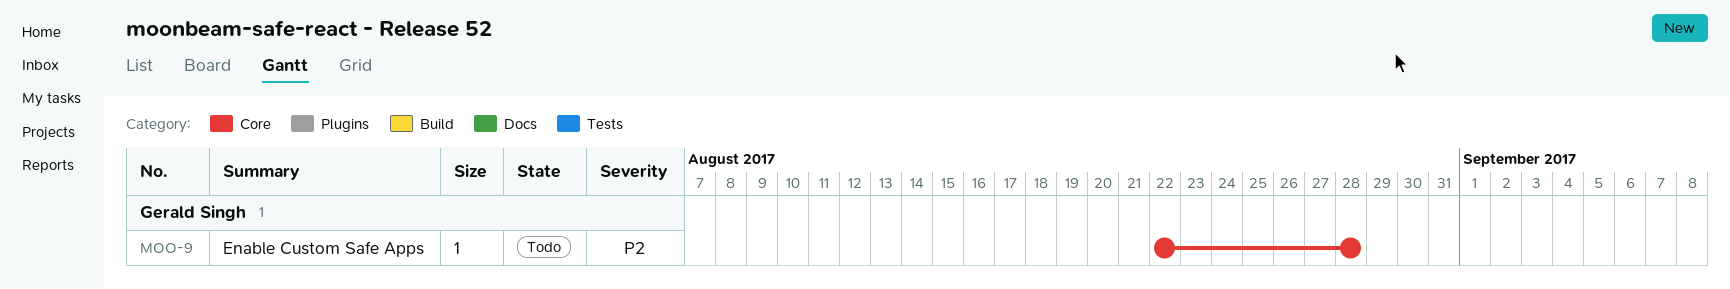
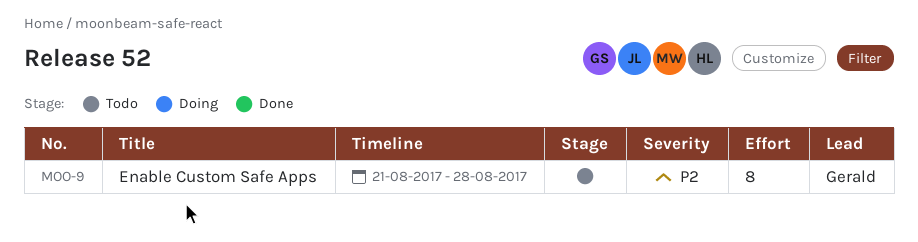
MOO-9, estimate: 1 -> 8
MOO-9, start: Aug 22 -> Aug 21

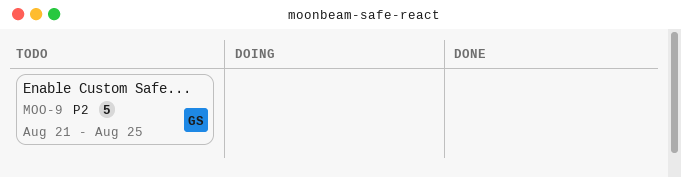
MOO-9, estimate: 8 -> 5
MOO-9, due: Aug 28 -> Aug 25

